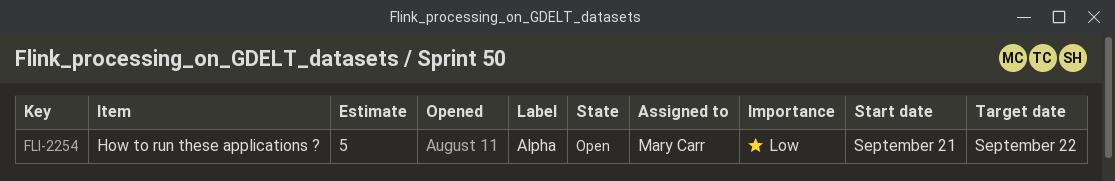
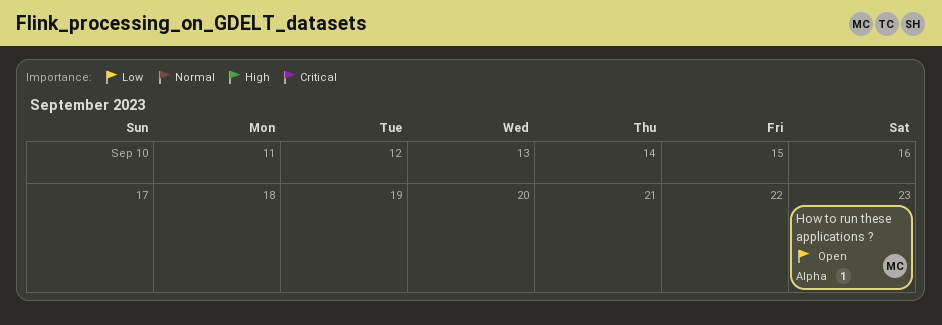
How to run these applications ?, estimate: 5 -> 1
How to run these applications ?, due: Sep 22 -> Sep 23

